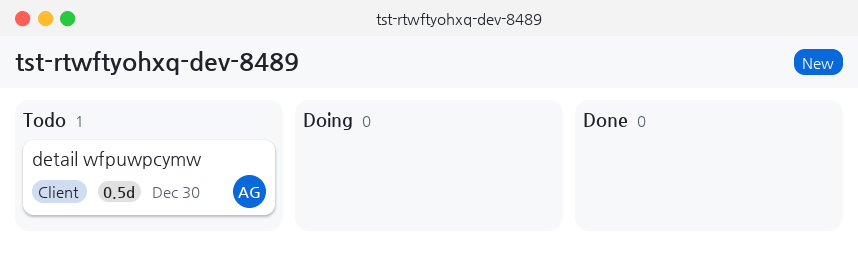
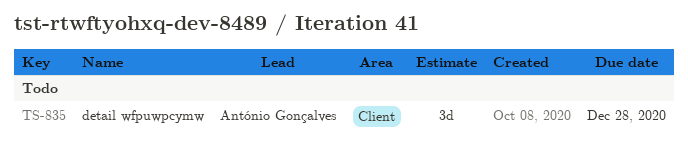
detail wfpuwpcymw, estimate: 0.5d -> 3d
detail wfpuwpcymw, due: Dec 30 -> Dec 28

